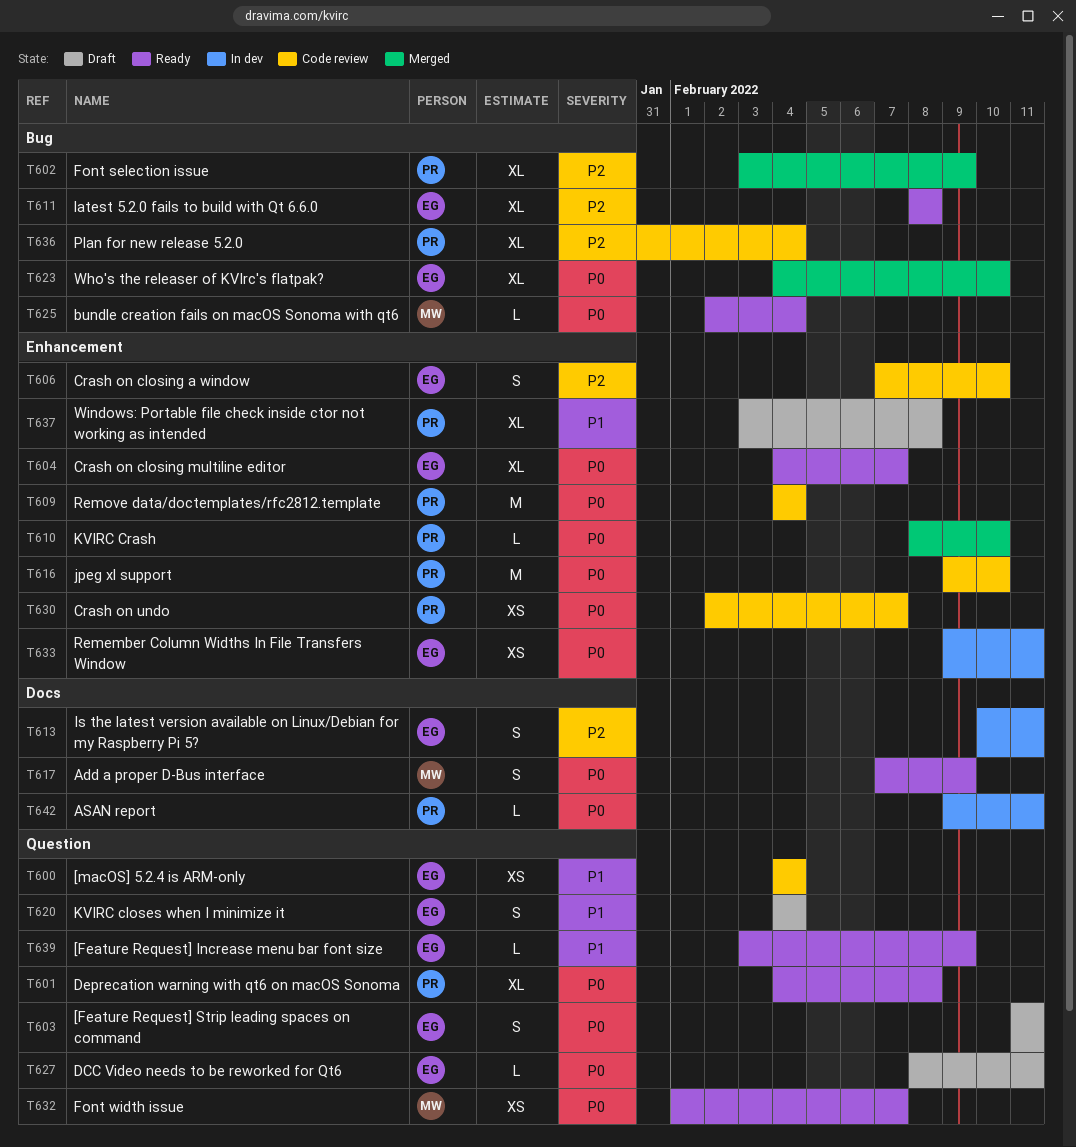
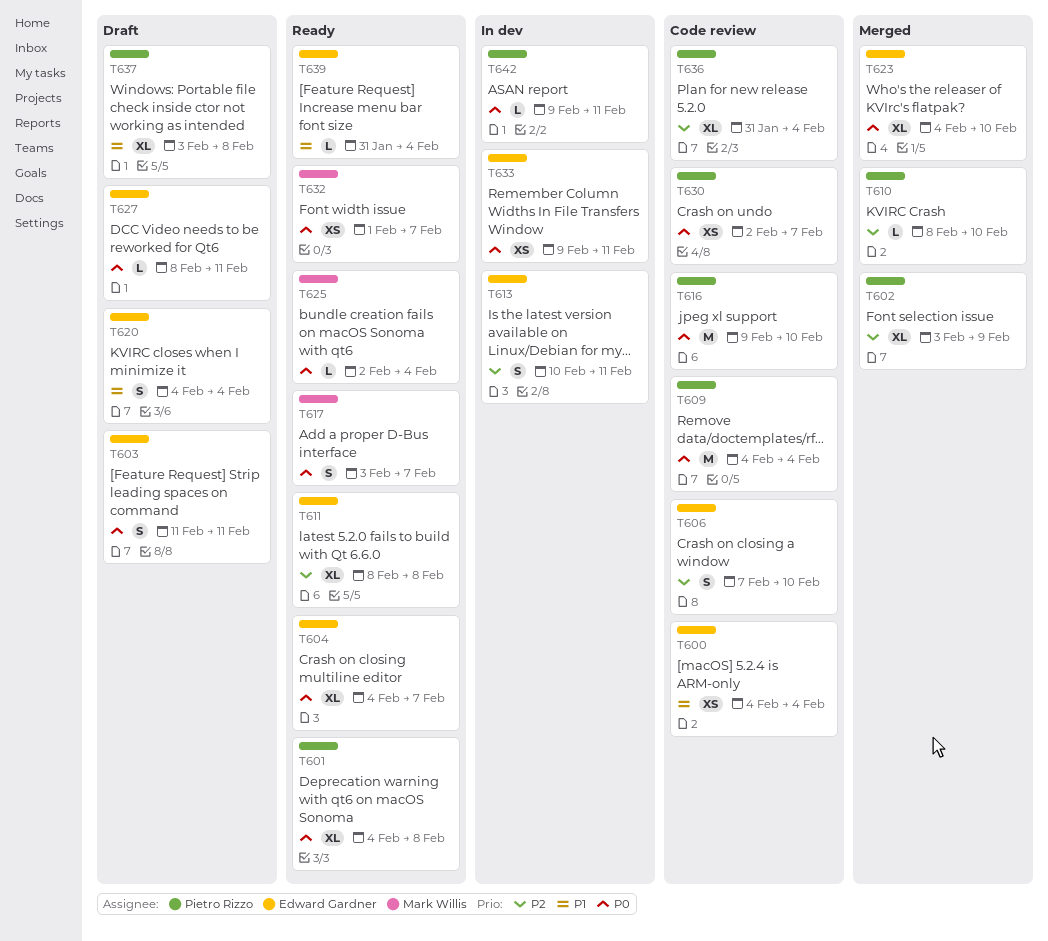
T610, priority: P0 -> P2
T617, start: Feb 7 -> Feb 3
T617, due: Feb 9 -> Feb 7
T639, start: Feb 3 -> Jan 31
T639, due: Feb 9 -> Feb 4

